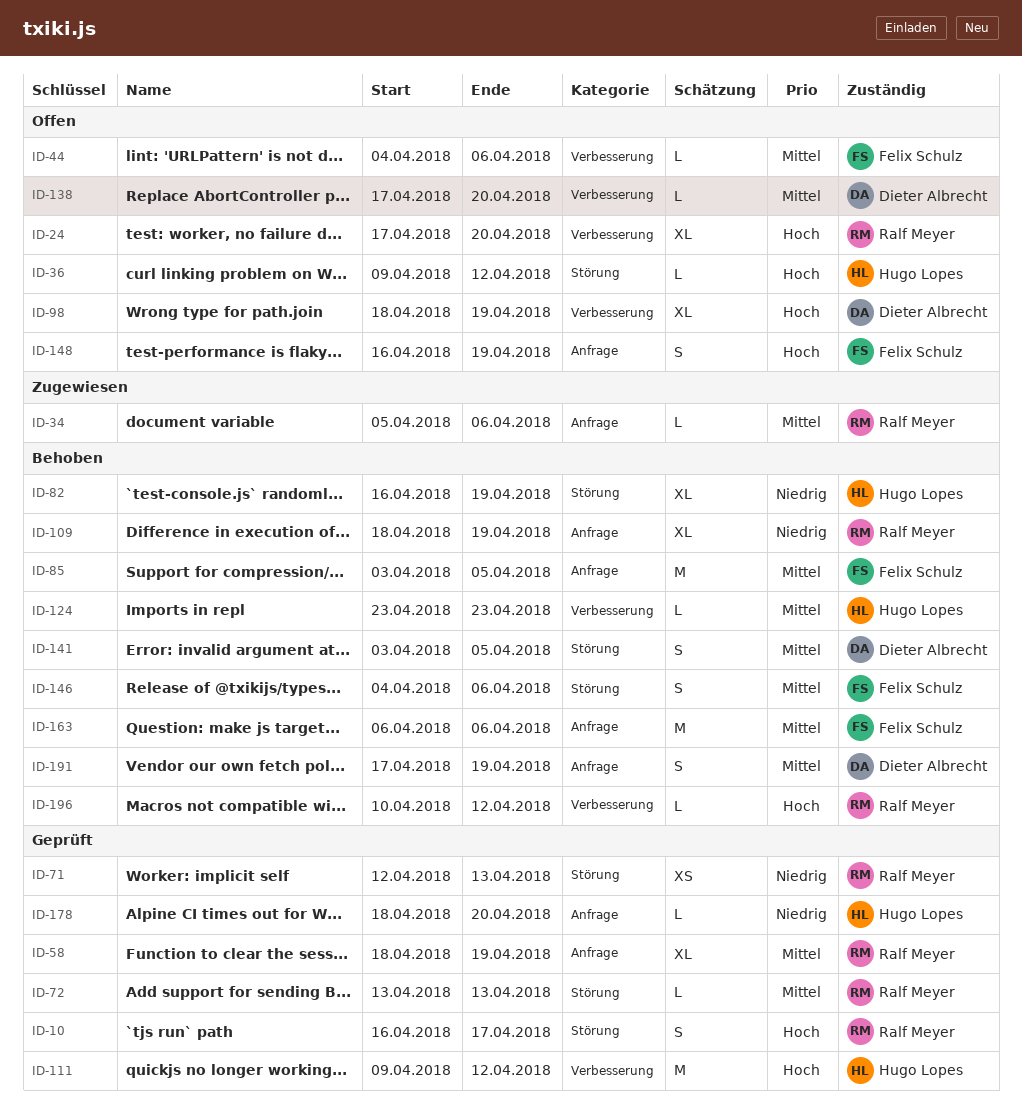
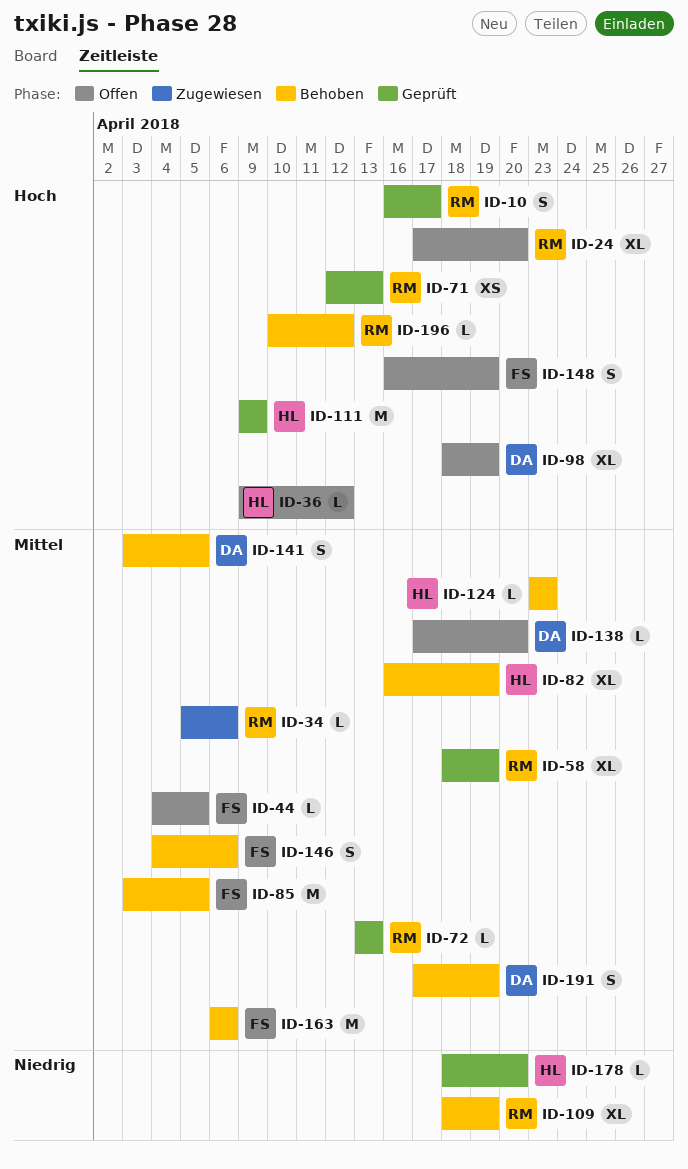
ID-44, due: Apr 6 -> Apr 5
ID-71, priority: Niedrig -> Hoch
ID-82, priority: Niedrig -> Mittel
ID-111, due: Apr 12 -> Apr 9

